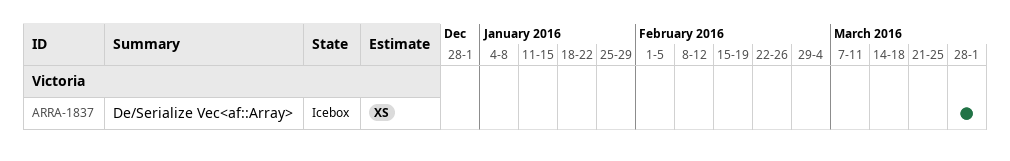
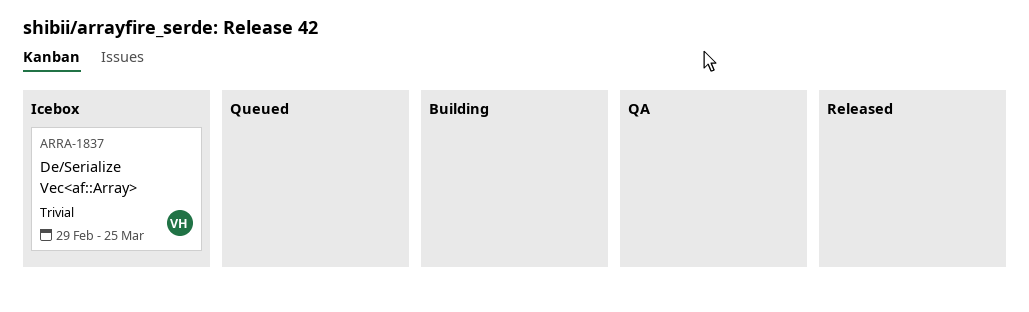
ARRA-1837, start: Mar 28 -> Feb 29
ARRA-1837, due: Apr 1 -> Mar 25

